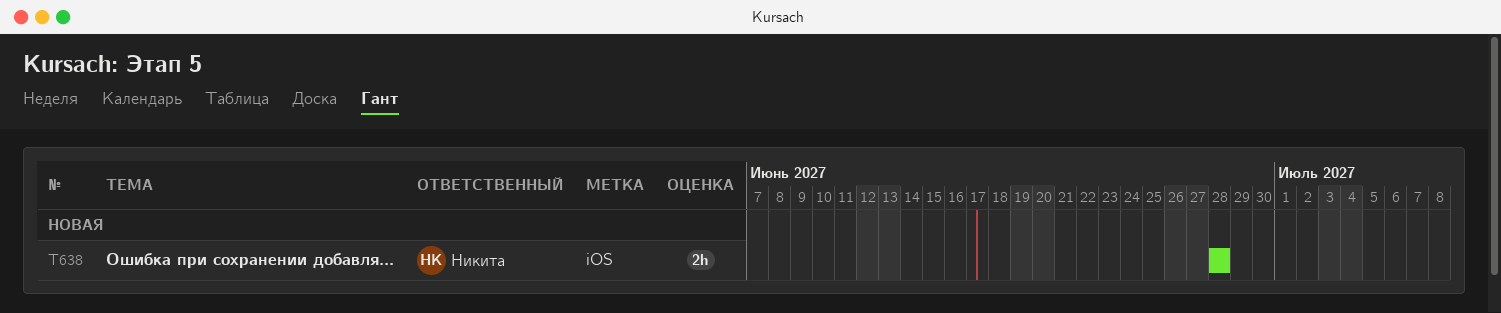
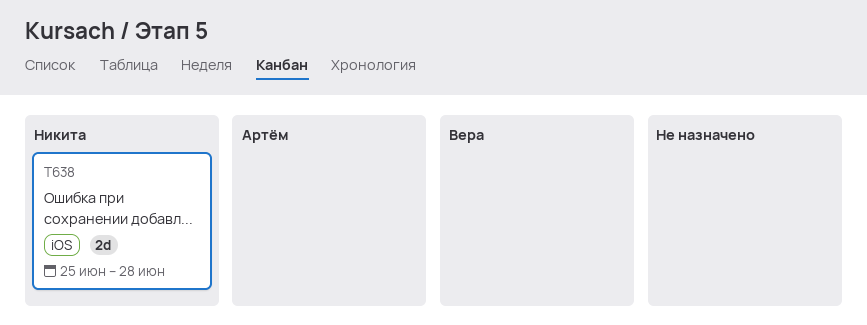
T638, estimate: 2h -> 2d
T638, start: Jun 28 -> Jun 25

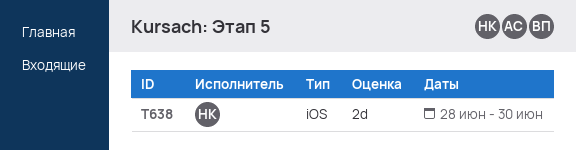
T638, start: Jun 25 -> Jun 28
T638, due: Jun 28 -> Jun 30

